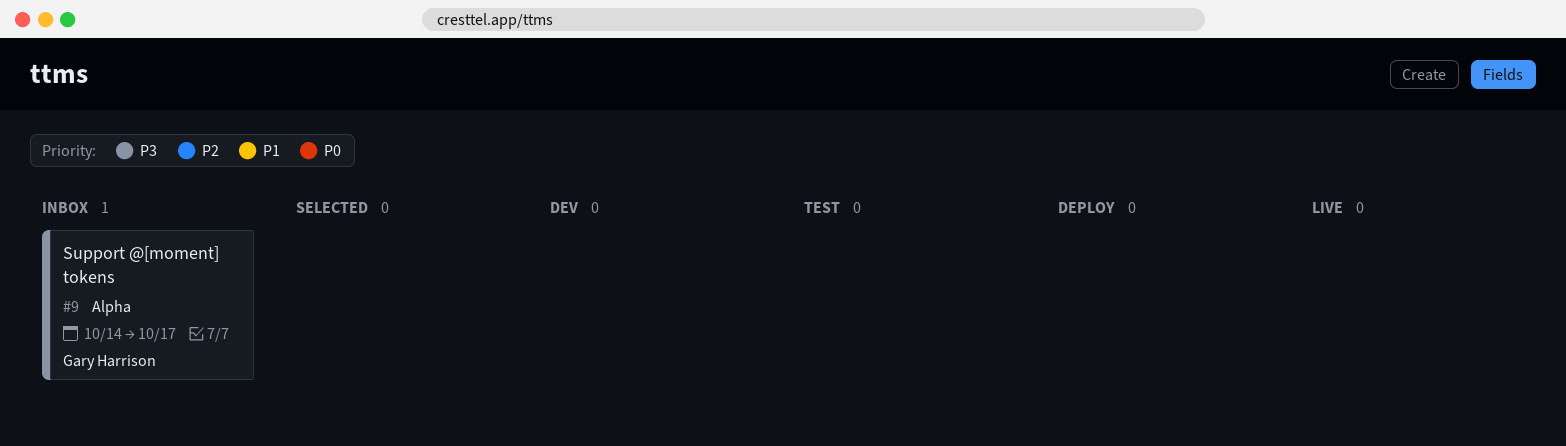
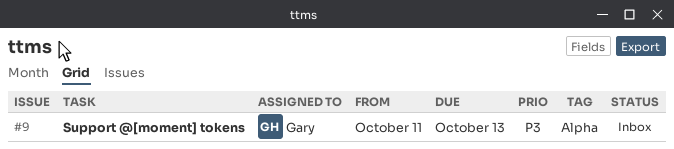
#9, start: Oct 14 -> Oct 11
#9, due: Oct 17 -> Oct 13

